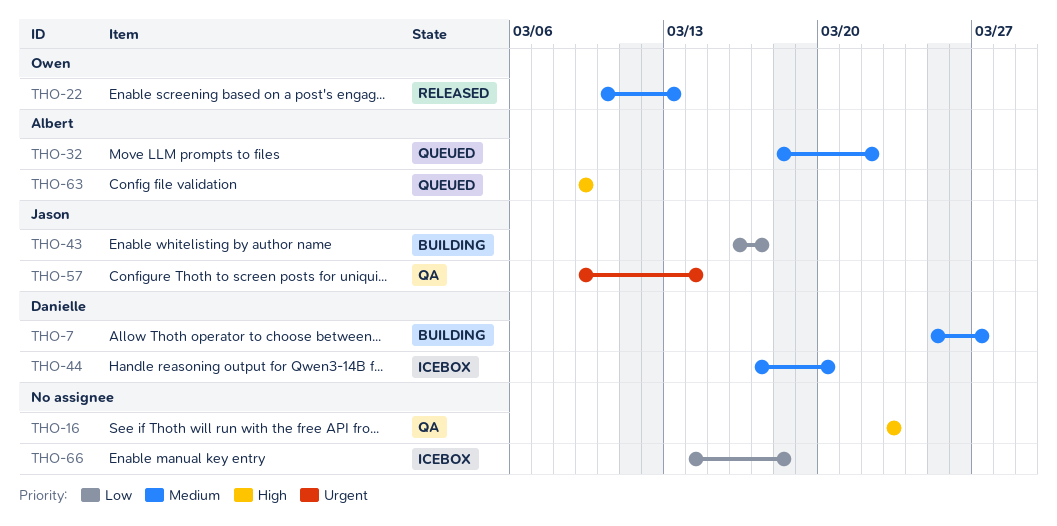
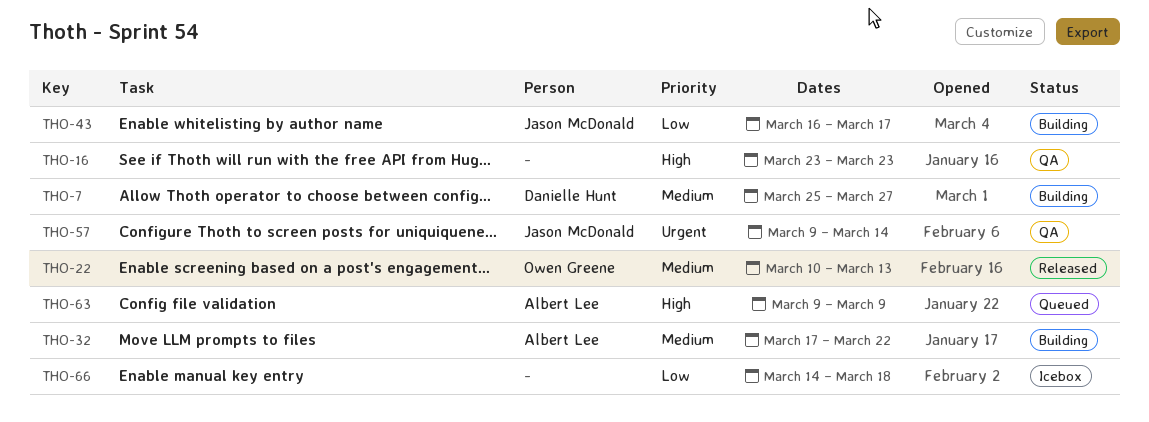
THO-32, status: Queued -> Building
THO-32, start: Mar 18 -> Mar 17
THO-44: present -> none

